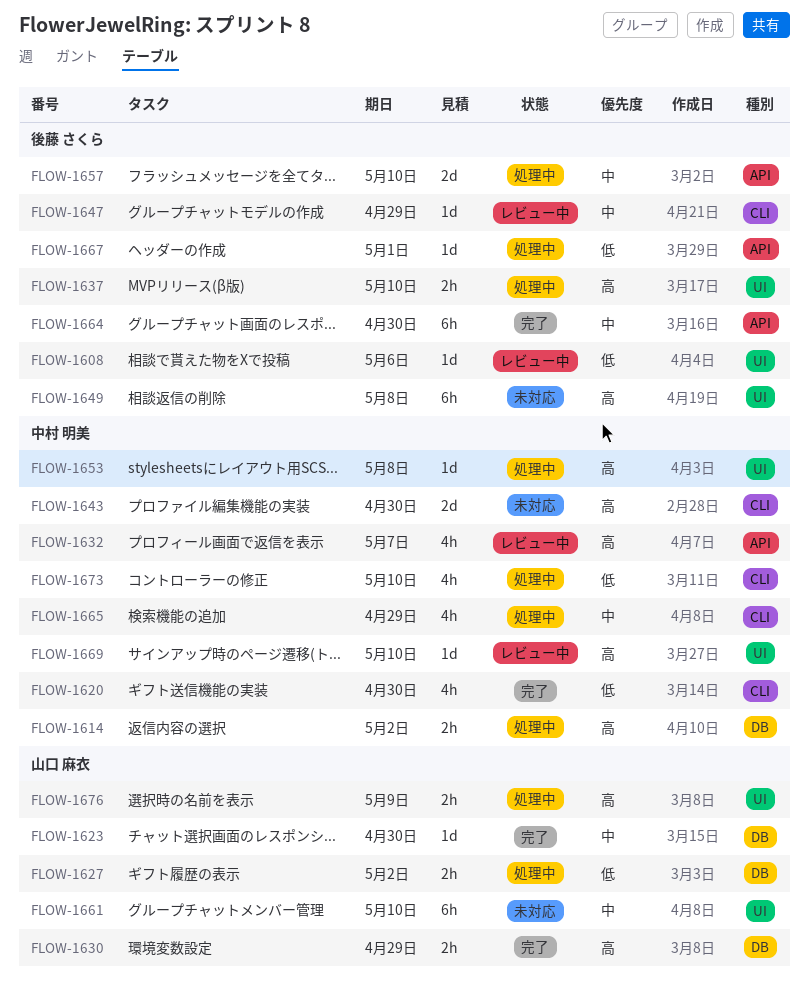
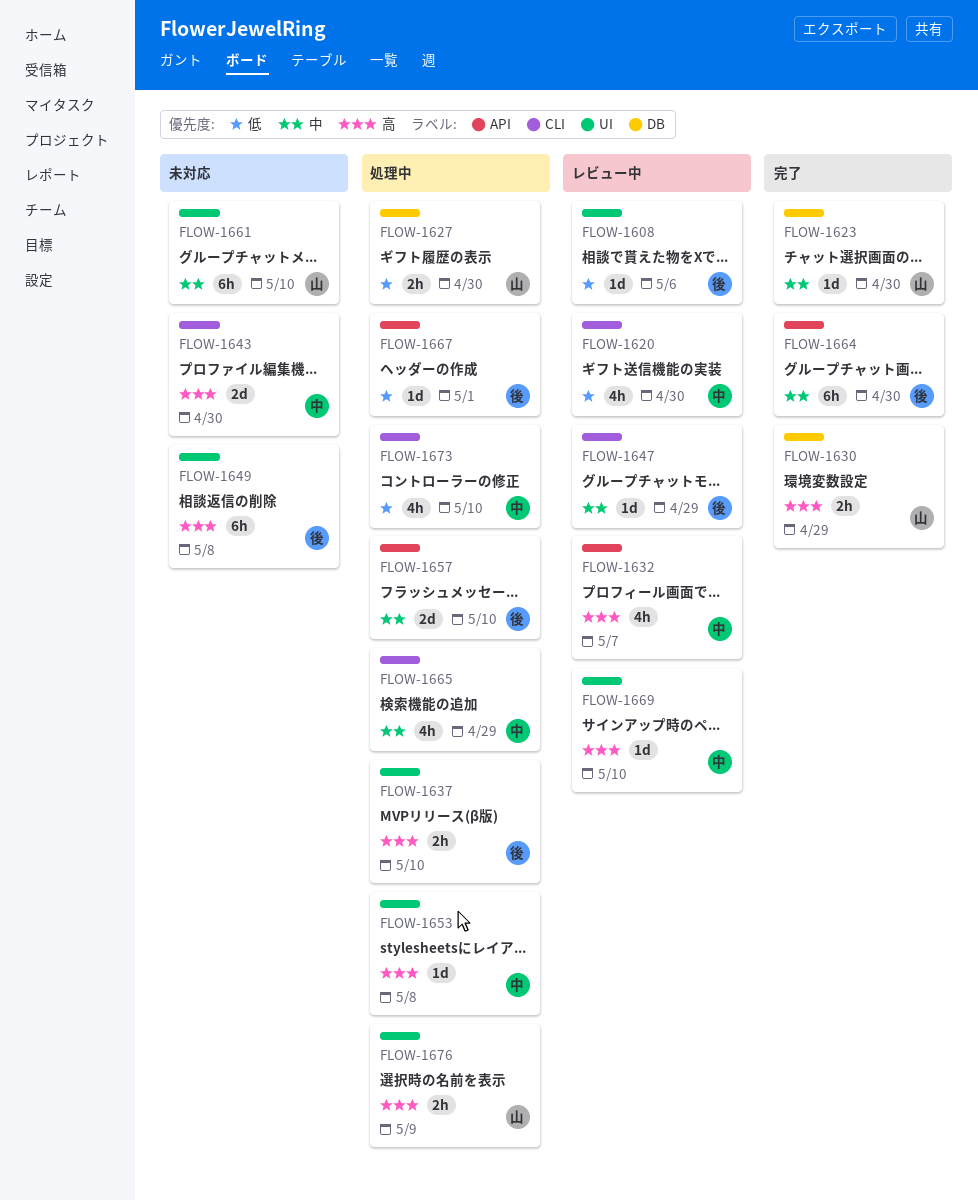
FLOW-1614: present -> none
FLOW-1620, status: 完了 -> レビュー中
FLOW-1627, due: May 2 -> Apr 30

